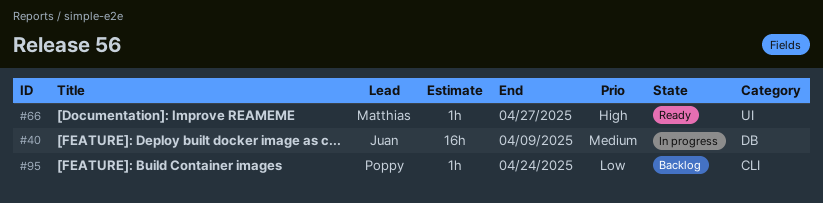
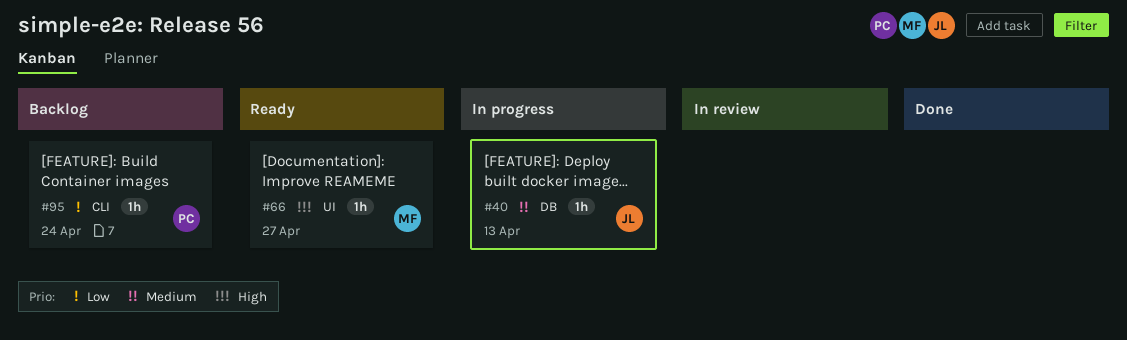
#40, estimate: 16h -> 1h
#40, due: Apr 9 -> Apr 13

